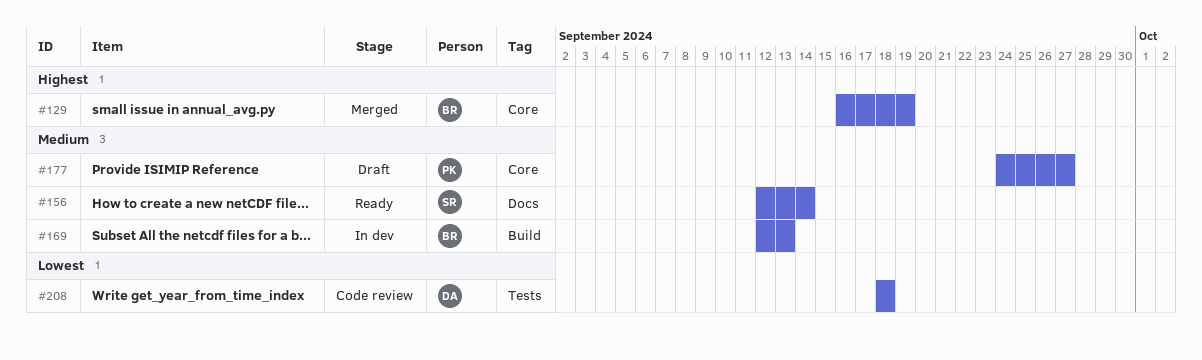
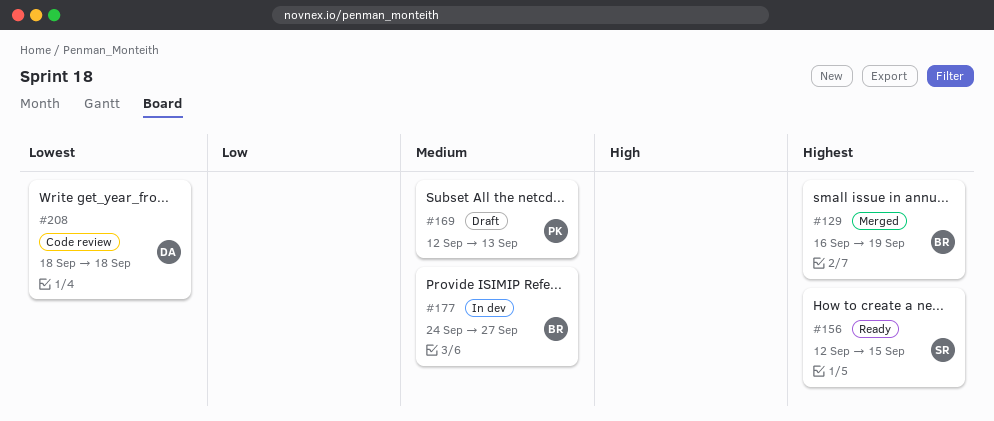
#156, priority: Medium -> Highest
#156, due: Sep 14 -> Sep 15
#169, status: In dev -> Draft
#169, owner: BR -> PK
#177, status: Draft -> In dev
#177, owner: PK -> BR

